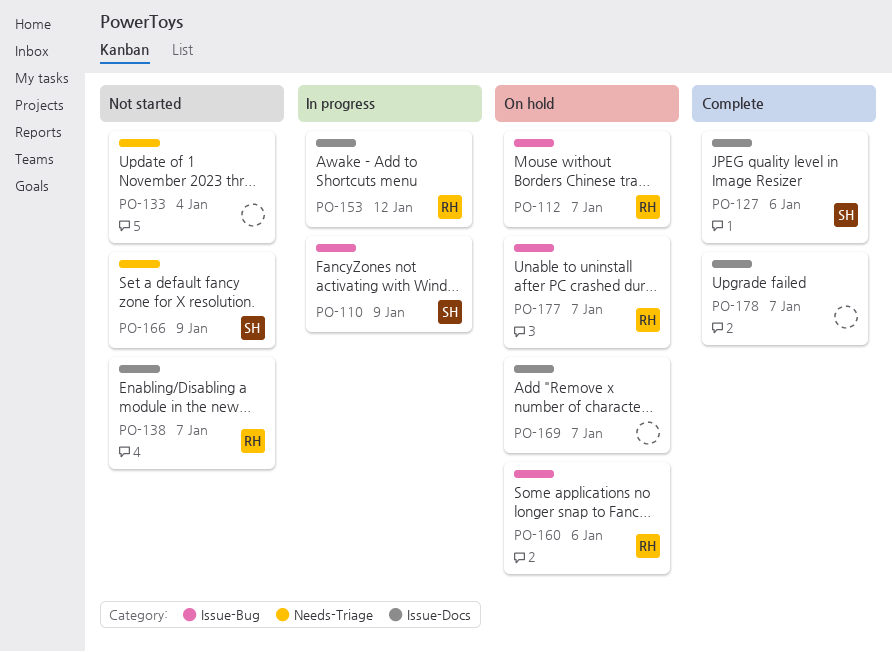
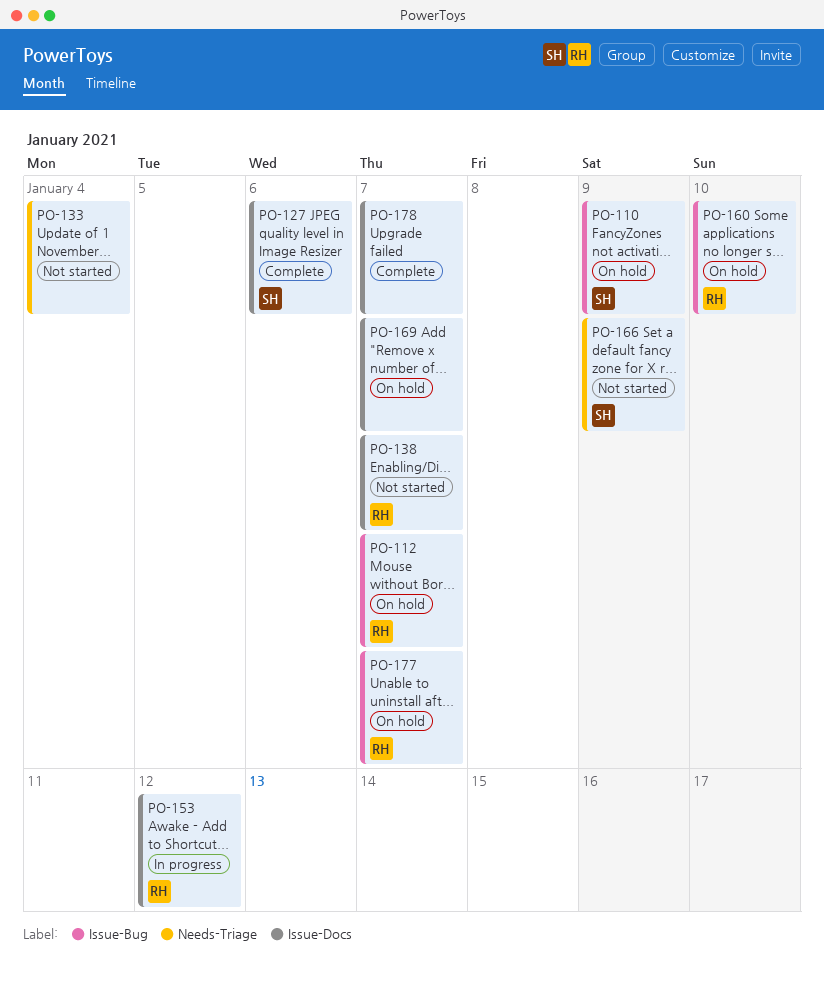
PO-110, status: In progress -> On hold
PO-160, due: Jan 6 -> Jan 10

